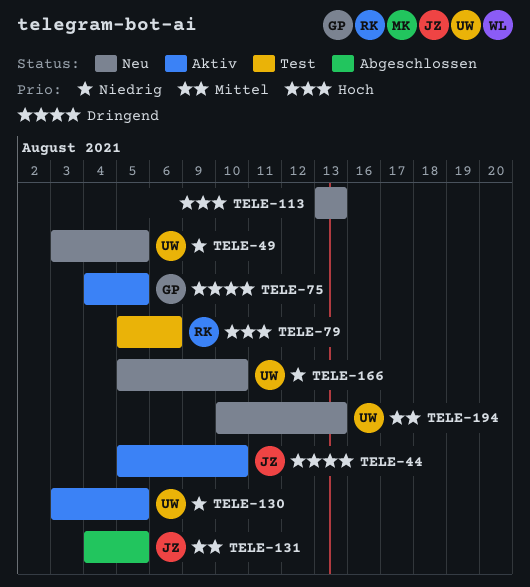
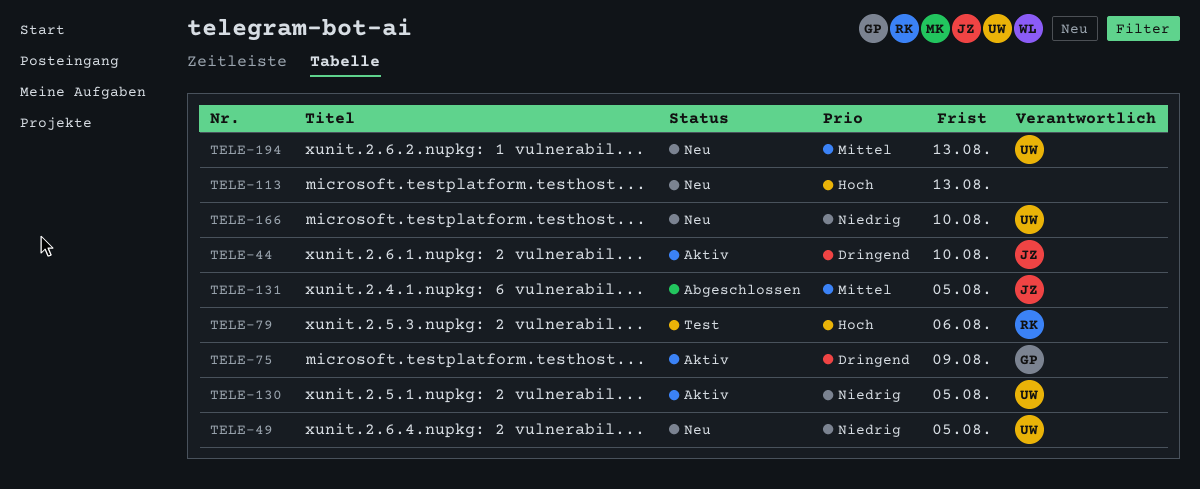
TELE-75, due: Aug 5 -> Aug 9

